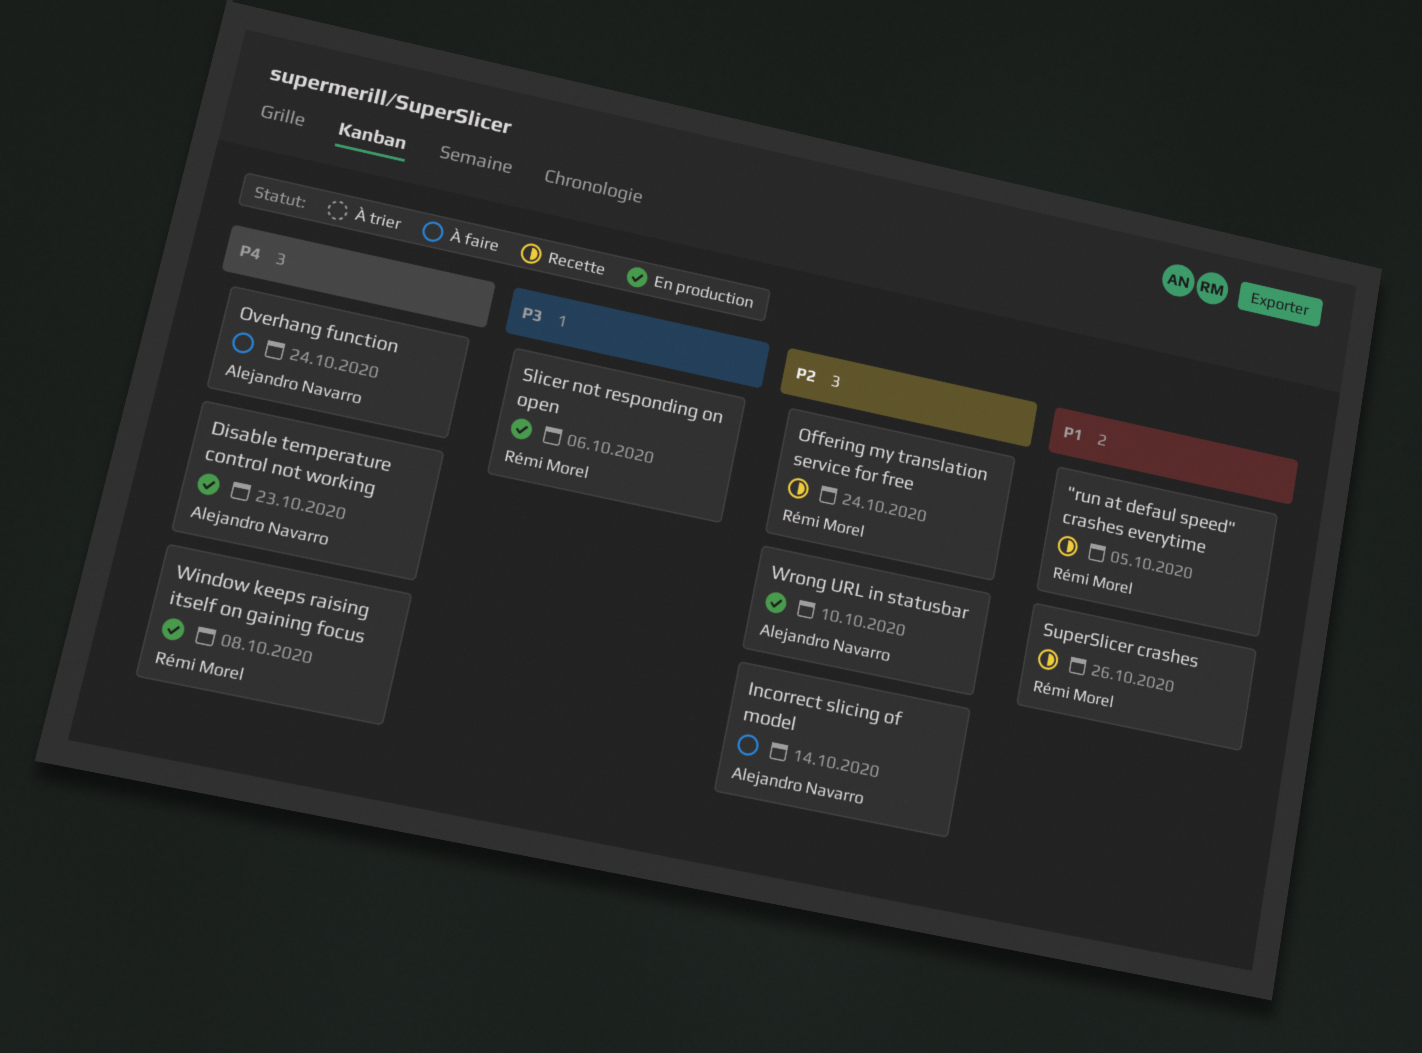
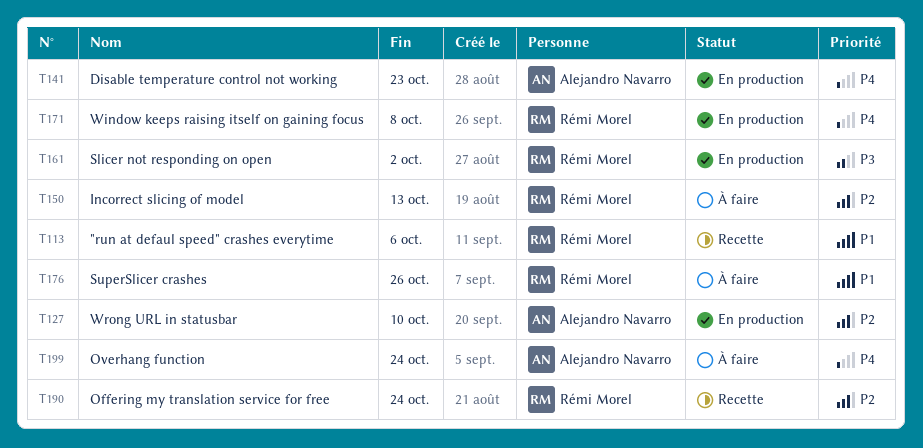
"run at defaul speed" crashes everytime, due: Oct 5 -> Oct 6
Incorrect slicing of model, owner: Alejandro Navarro -> Rémi Morel
Incorrect slicing of model, due: Oct 14 -> Oct 13
Slicer not responding on open, due: Oct 6 -> Oct 2
SuperSlicer crashes, status: Recette -> À faire

